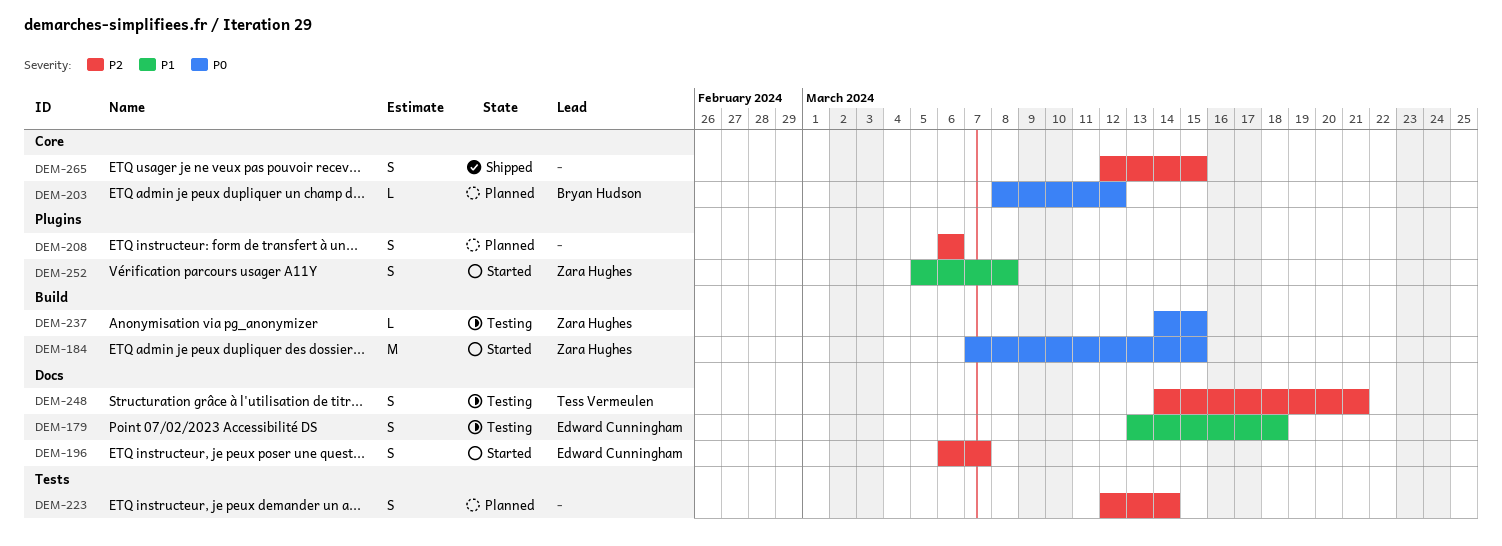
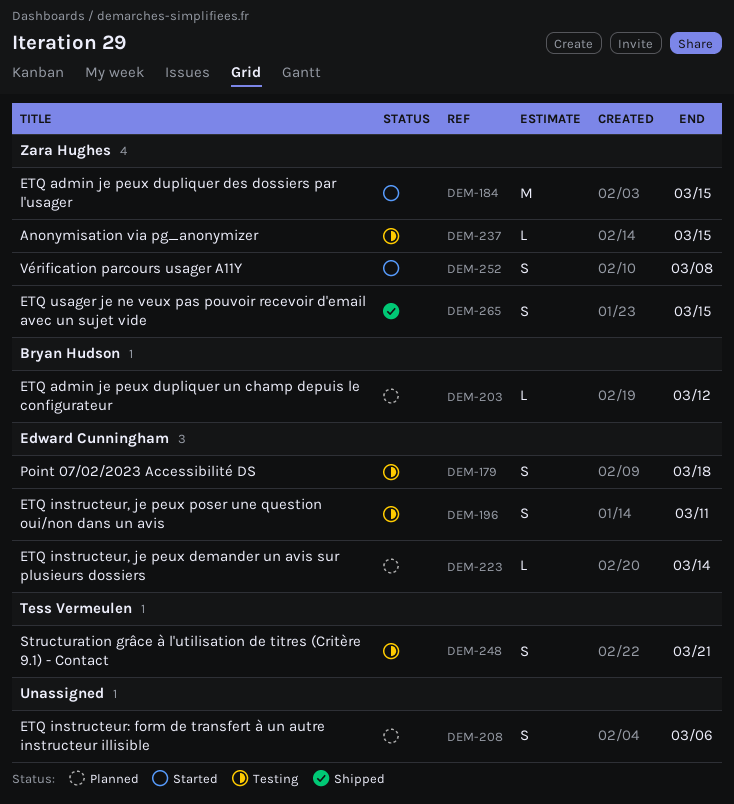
DEM-196, status: Started -> Testing
DEM-196, due: Mar 7 -> Mar 11
DEM-223, owner: none -> Edward Cunningham
DEM-223, estimate: S -> L
DEM-265, owner: none -> Zara Hughes

